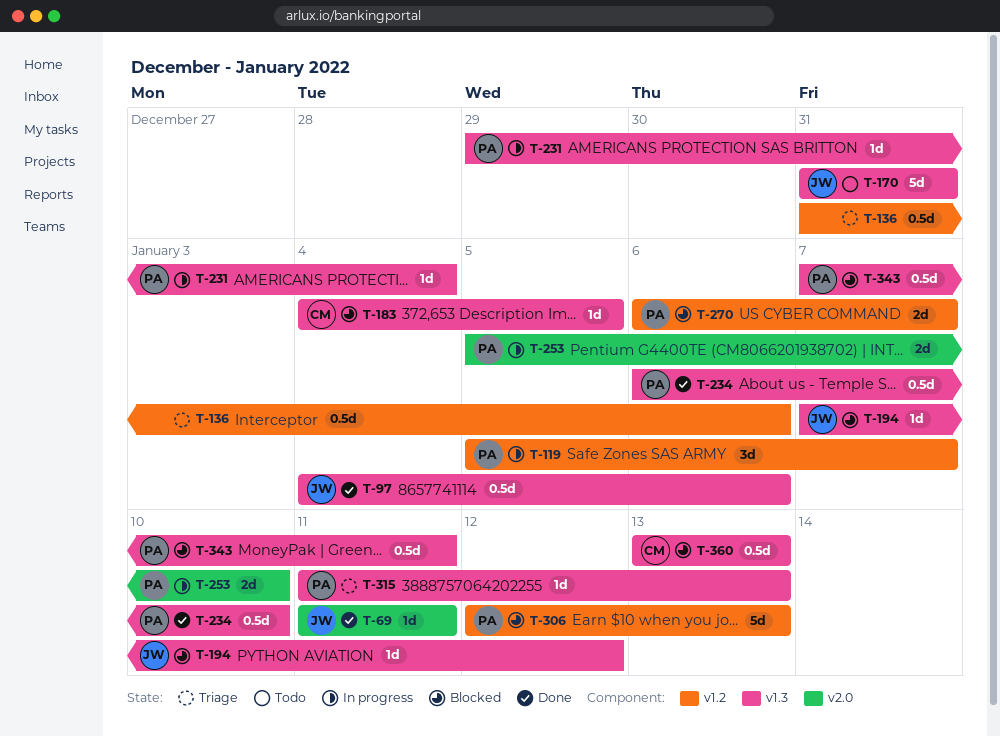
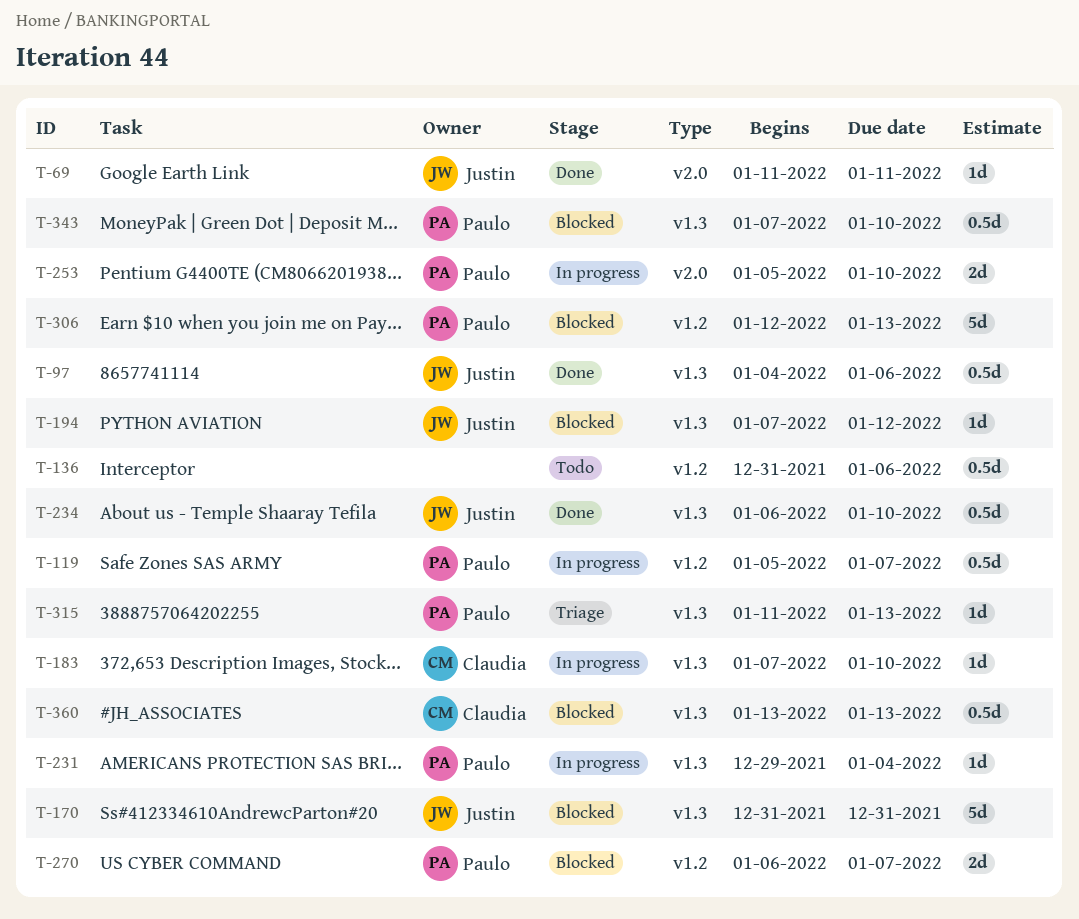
T-119, estimate: 3d -> 0.5d
T-136, status: Triage -> Todo
T-170, status: Todo -> Blocked
T-183, status: Blocked -> In progress
T-183, start: Jan 4 -> Jan 7
T-183, due: Jan 5 -> Jan 10
T-234, owner: Paulo -> Justin
T-343, due: Jan 11 -> Jan 10

